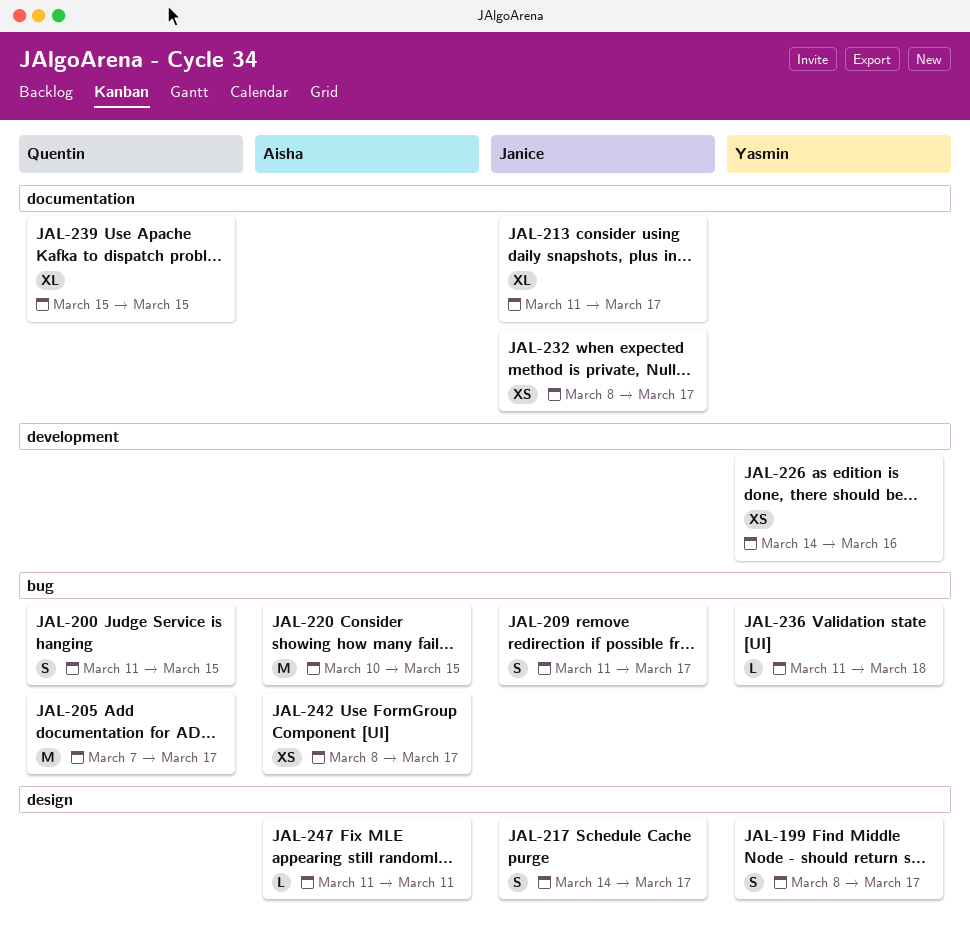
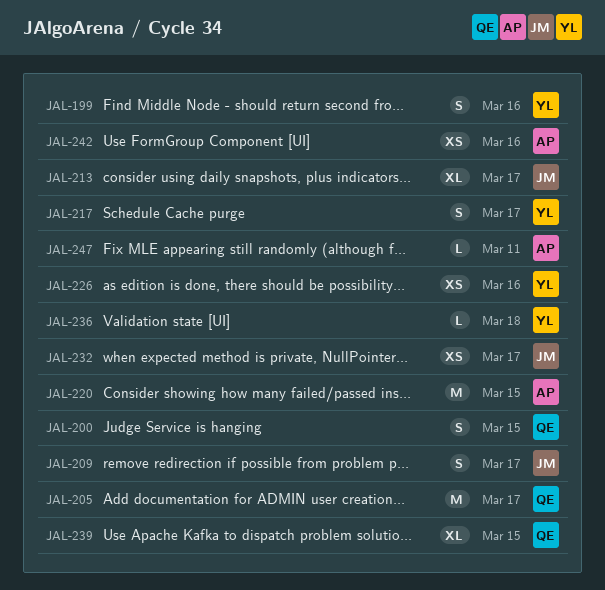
JAL-199, due: Mar 17 -> Mar 16
JAL-217, owner: Janice -> Yasmin
JAL-242, due: Mar 17 -> Mar 16

